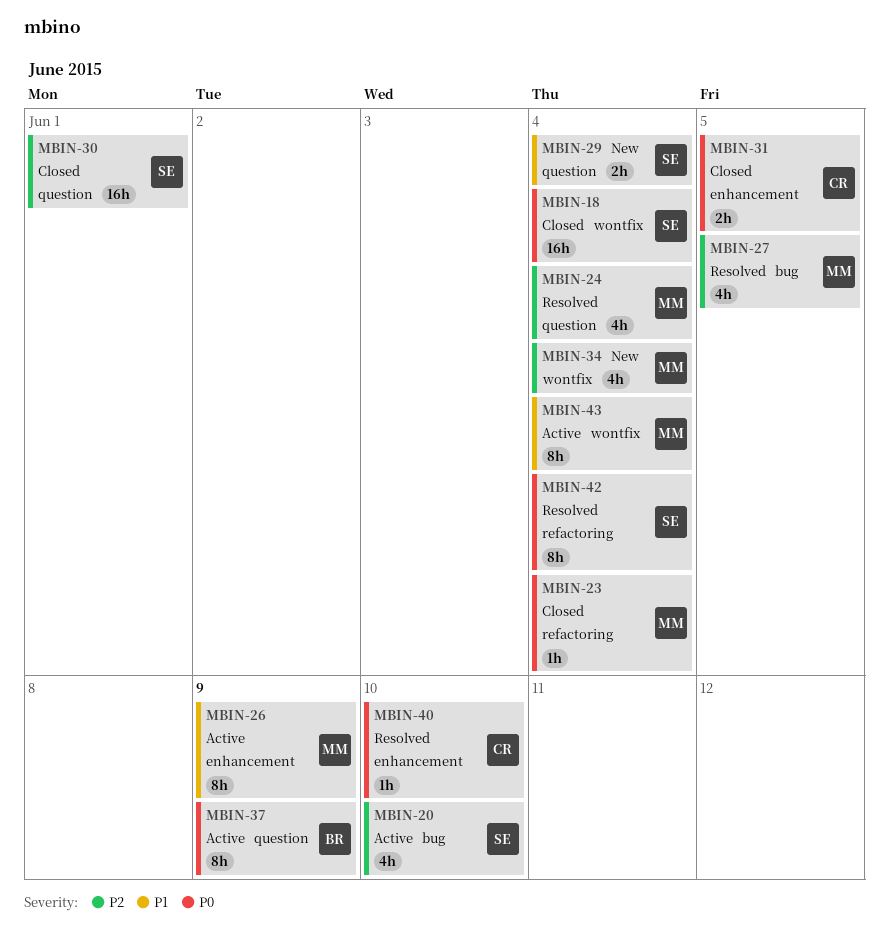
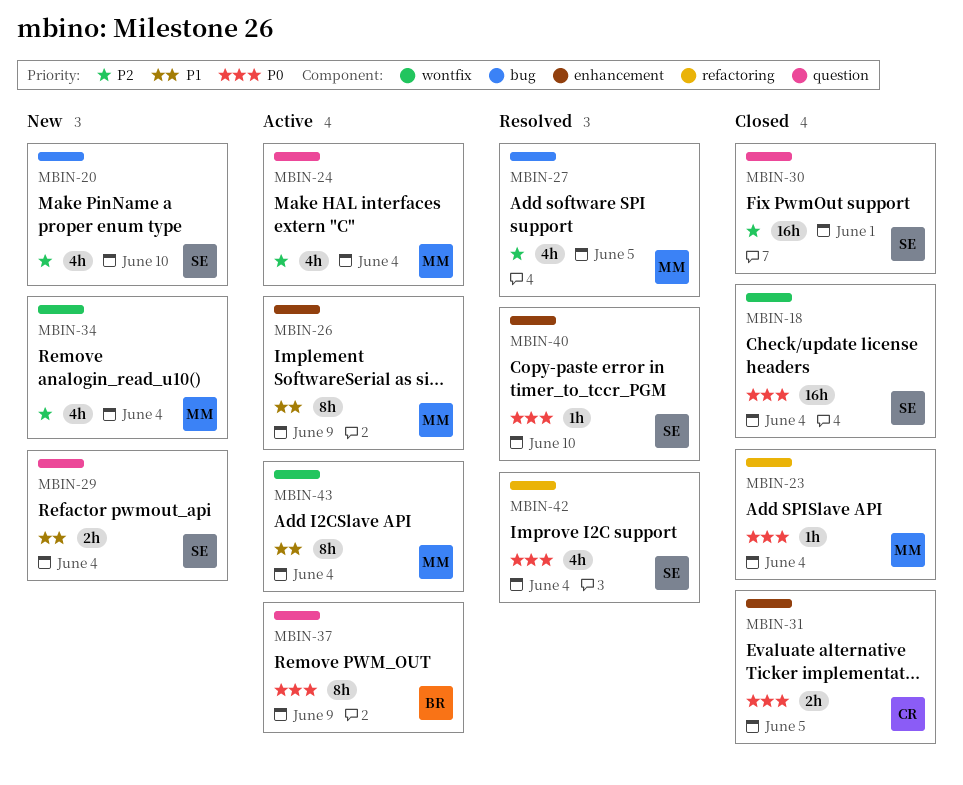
MBIN-20, status: Active -> New
MBIN-24, status: Resolved -> Active
MBIN-40, owner: CR -> SE
MBIN-42, estimate: 8h -> 4h

